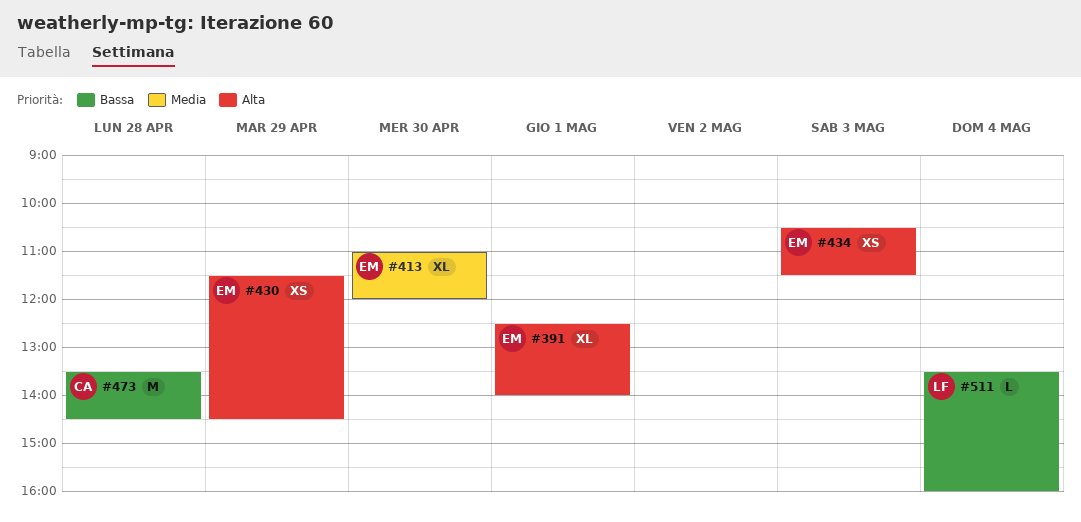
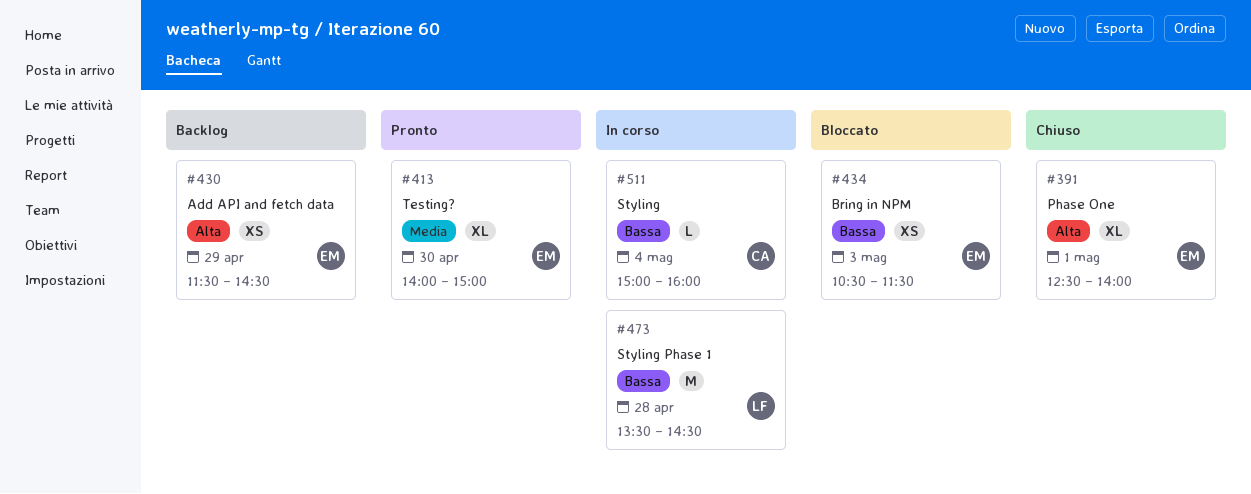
#413, begins: 11:00 -> 14:00
#413, ends: 12:00 -> 15:00
#434, priority: Alta -> Bassa
#473, owner: CA -> LF
#511, owner: LF -> CA
#511, begins: 13:30 -> 15:00

